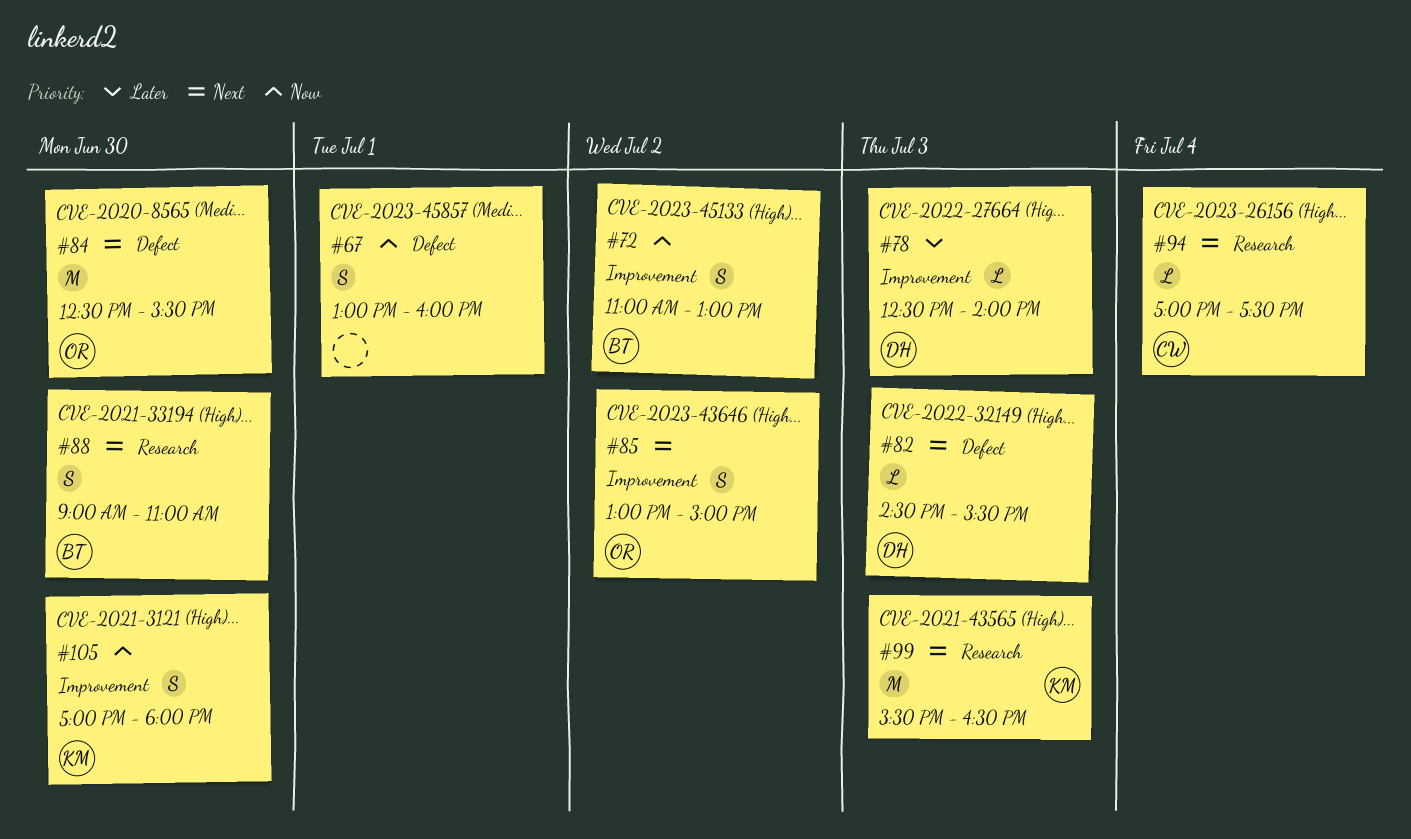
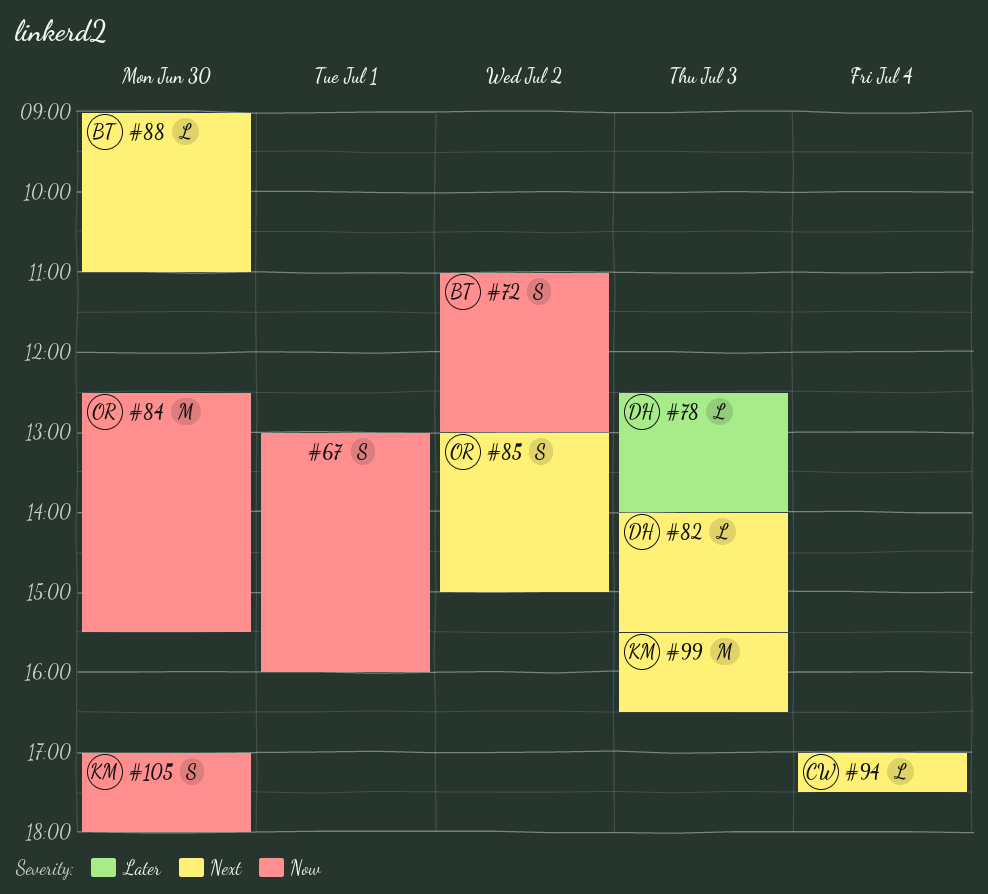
#82, begins: 14:30 -> 14:00
#84, priority: Next -> Now
#88, estimate: S -> L

